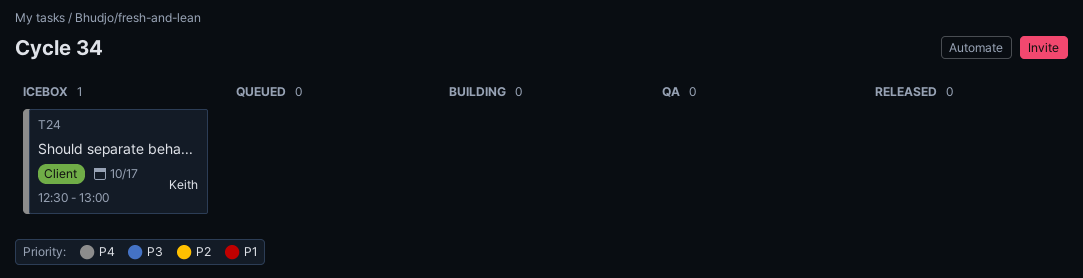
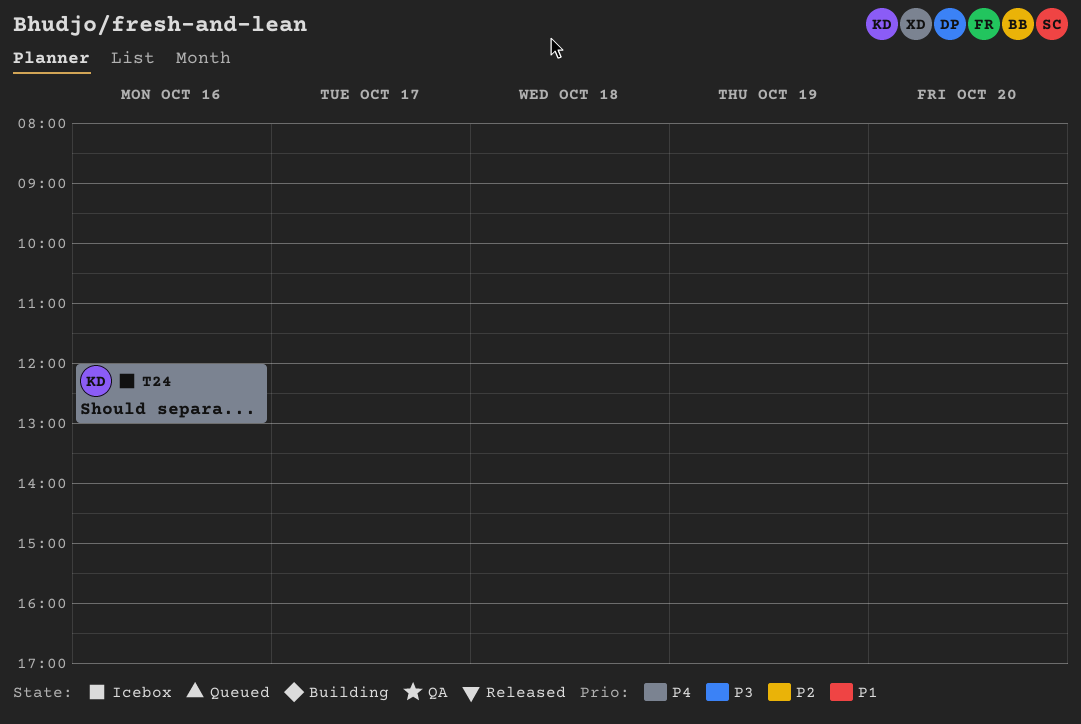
T24, day: Oct 17 -> Oct 16
T24, begins: 12:30 -> 12:00

